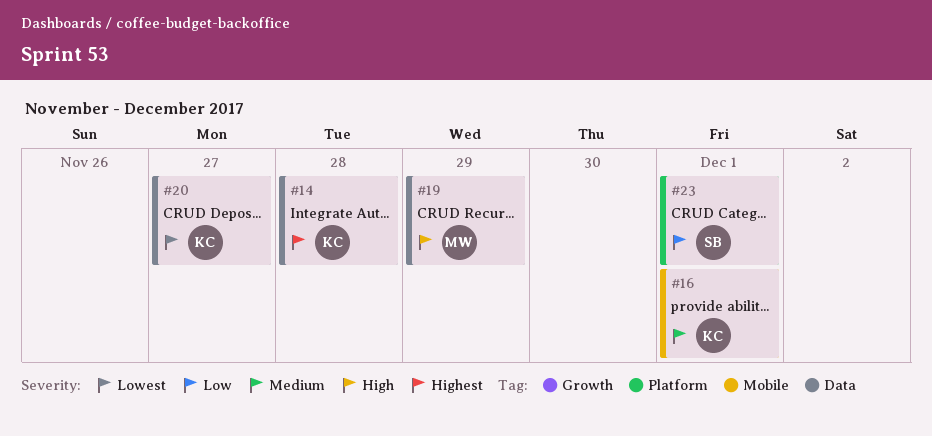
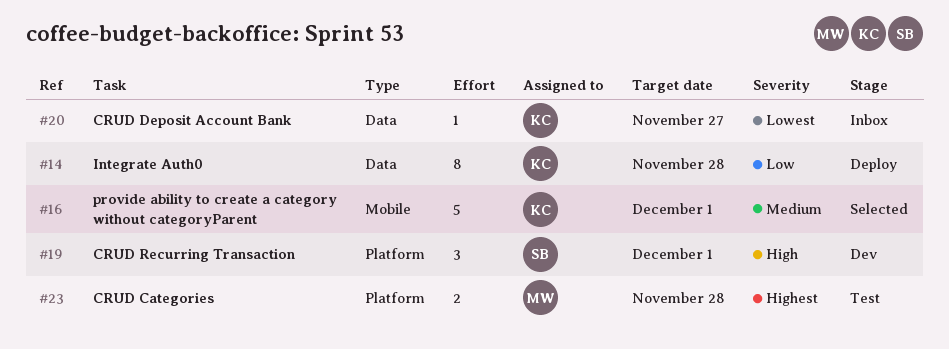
#14, priority: Highest -> Low
#19, owner: MW -> SB
#19, label: Data -> Platform
#19, due: Nov 29 -> Dec 1
#23, owner: SB -> MW
#23, priority: Low -> Highest
#23, due: Dec 1 -> Nov 28

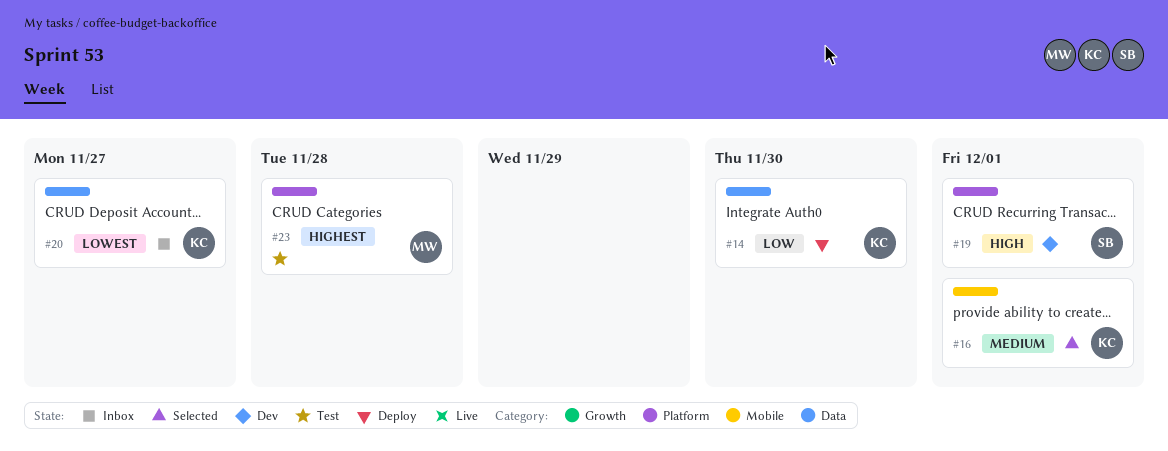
#14, due: Nov 28 -> Nov 30

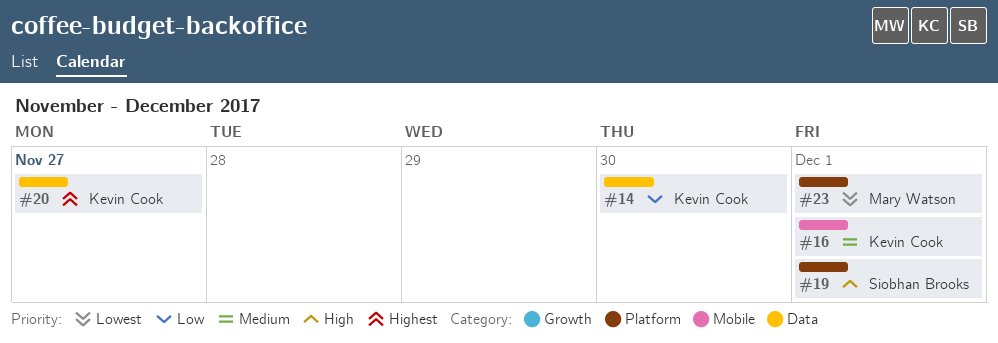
#20, priority: Lowest -> Highest
#23, priority: Highest -> Lowest
#23, due: Nov 28 -> Dec 1

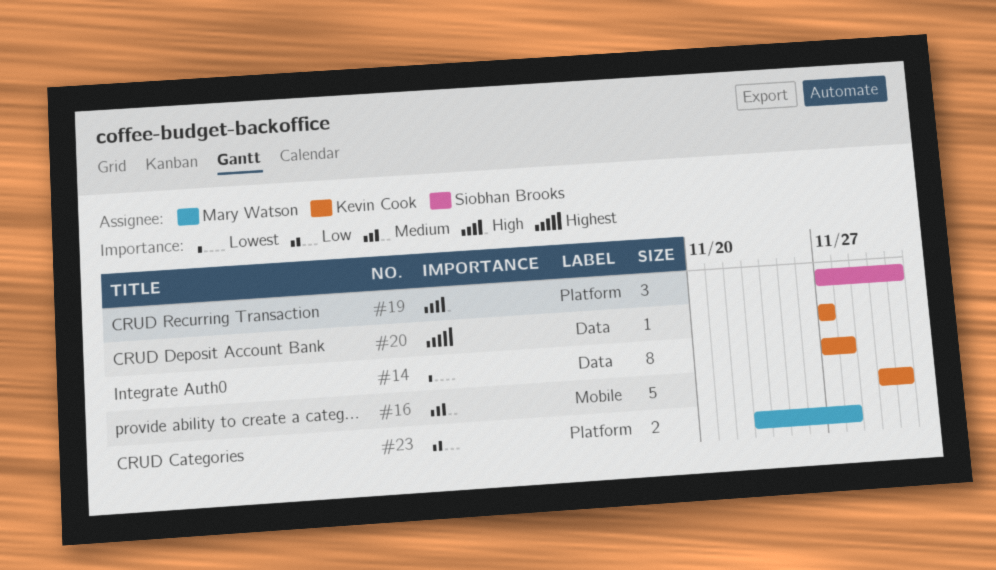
#14, priority: Low -> Lowest
#14, due: Nov 30 -> Nov 28
#23, priority: Lowest -> Low
#23, due: Dec 1 -> Nov 28

